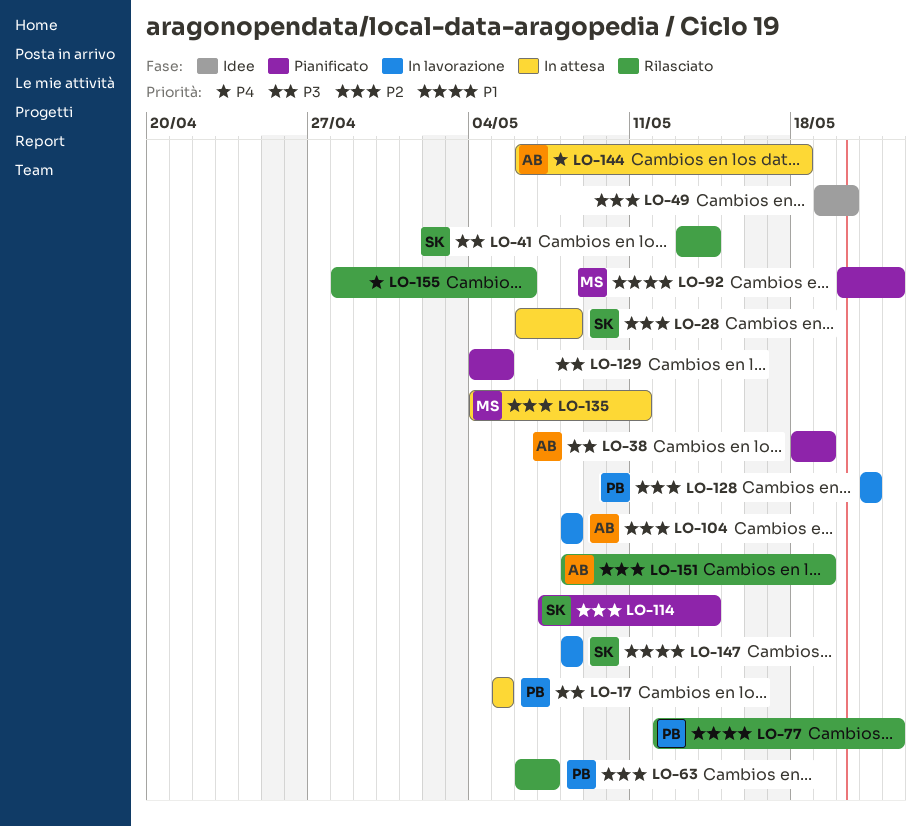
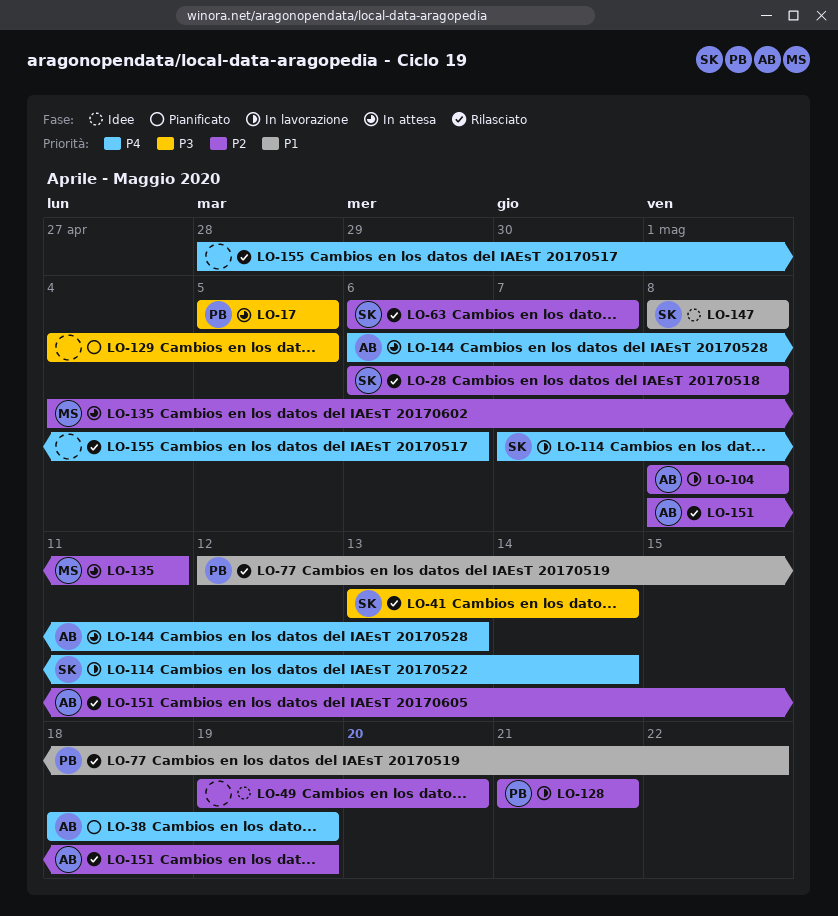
LO-28, status: In attesa -> Rilasciato
LO-38, priority: P3 -> P4
LO-63, owner: PB -> SK
LO-92: present -> none
LO-114, status: Pianificato -> In lavorazione
LO-114, priority: P2 -> P4
LO-144, due: May 18 -> May 13
LO-147, status: In lavorazione -> Idee

